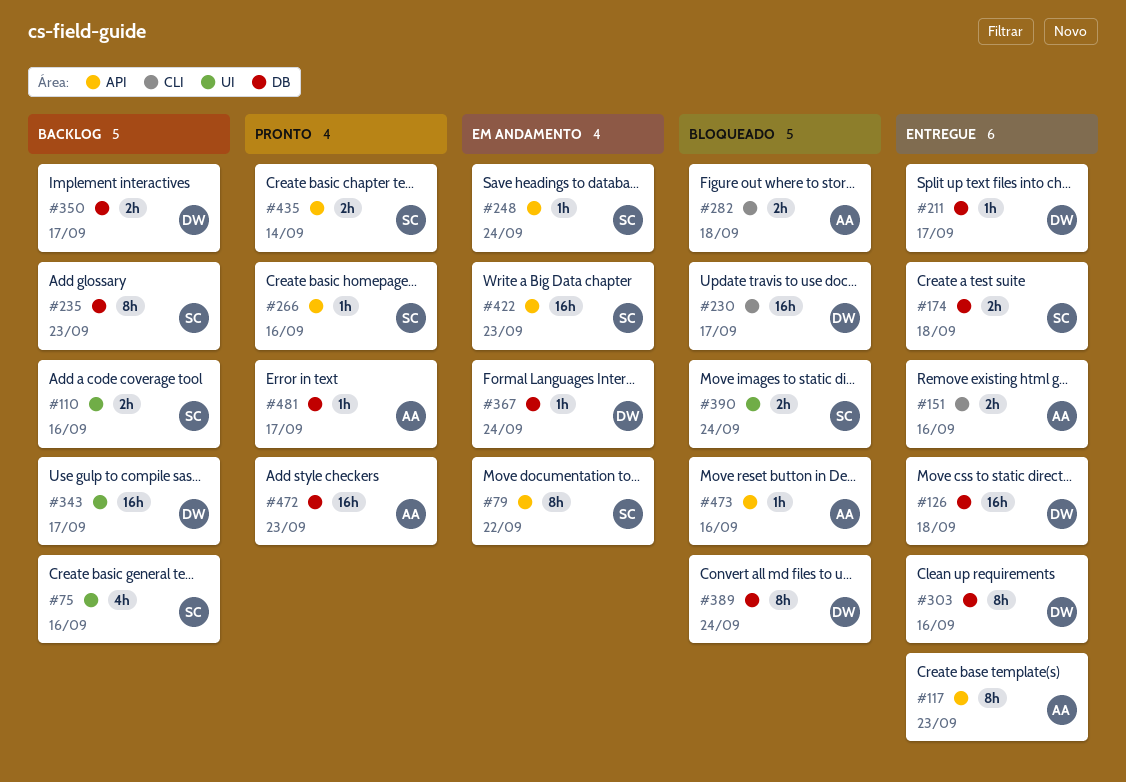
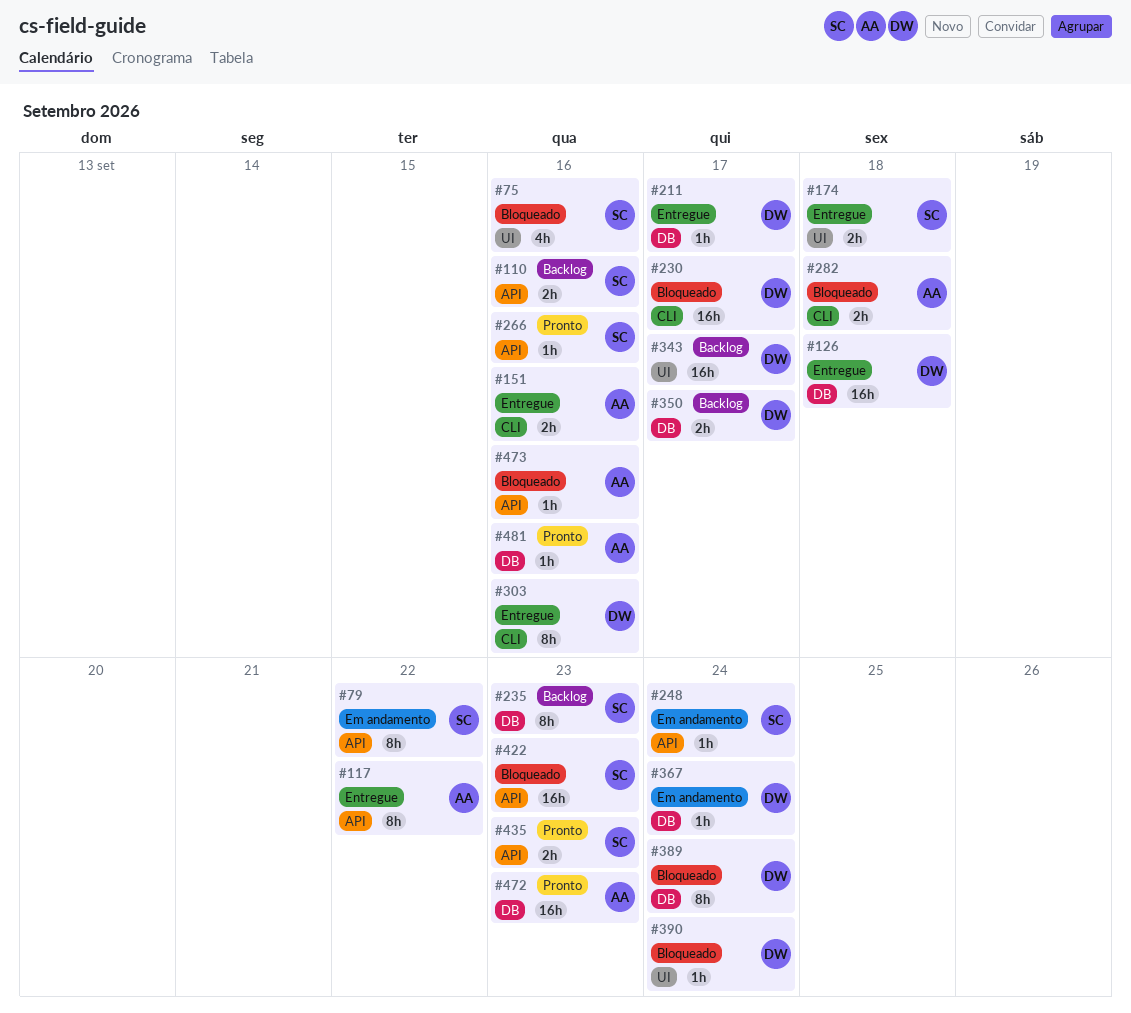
#75, status: Backlog -> Bloqueado
#110, label: UI -> API
#117, due: Sep 23 -> Sep 22
#174, label: DB -> UI
#303, label: DB -> CLI
#390, owner: SC -> DW
#390, estimate: 2h -> 1h
#422, status: Em andamento -> Bloqueado
#435, due: Sep 14 -> Sep 23
#481, due: Sep 17 -> Sep 16

